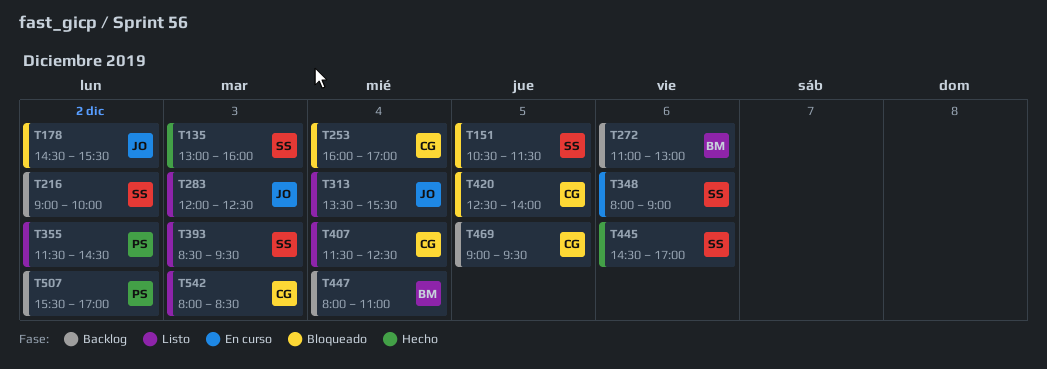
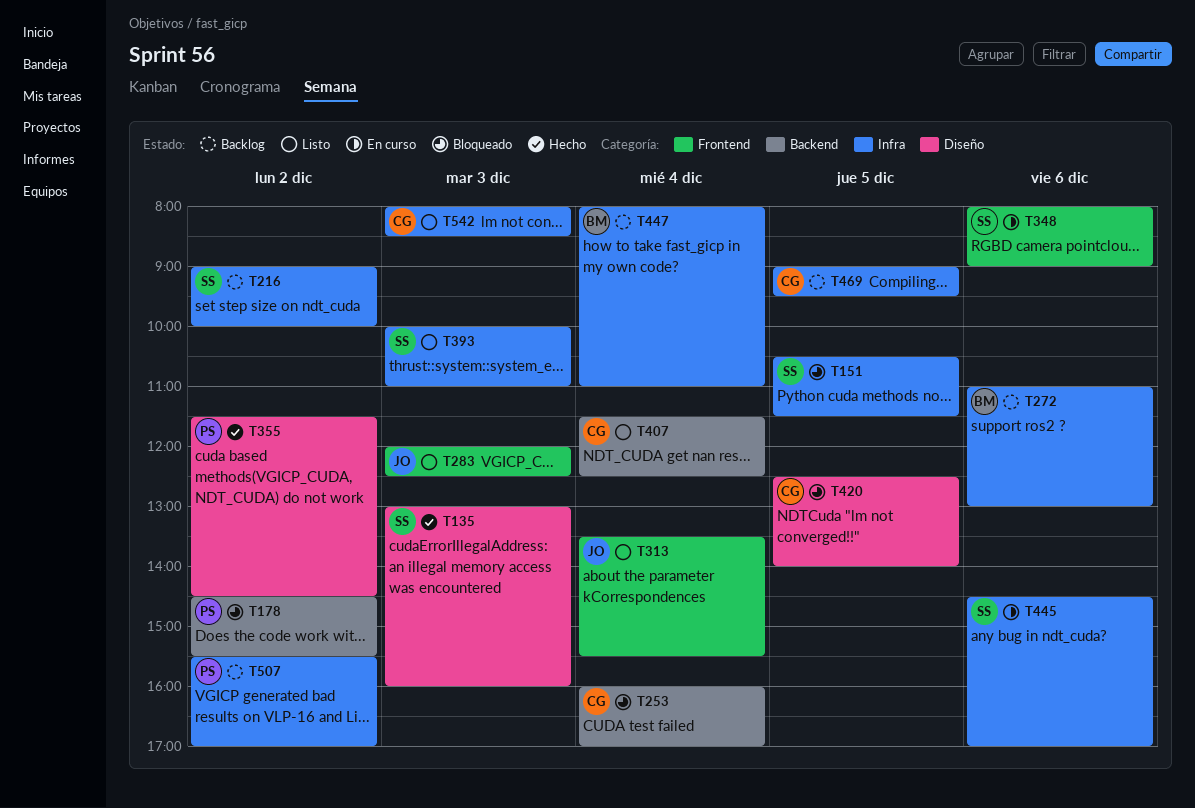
T178, owner: JO -> PS
T355, status: Listo -> Hecho
T393, begins: 08:30 -> 10:00
T393, ends: 09:30 -> 11:00
T445, status: Hecho -> En curso

